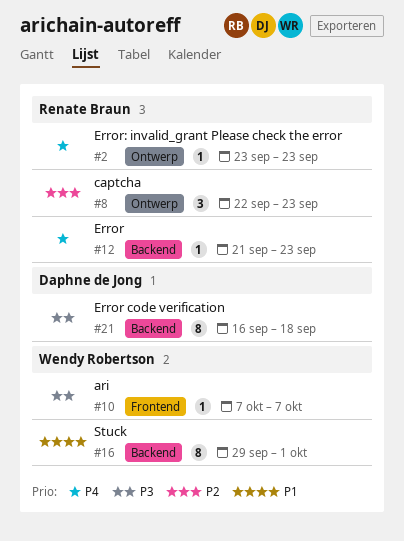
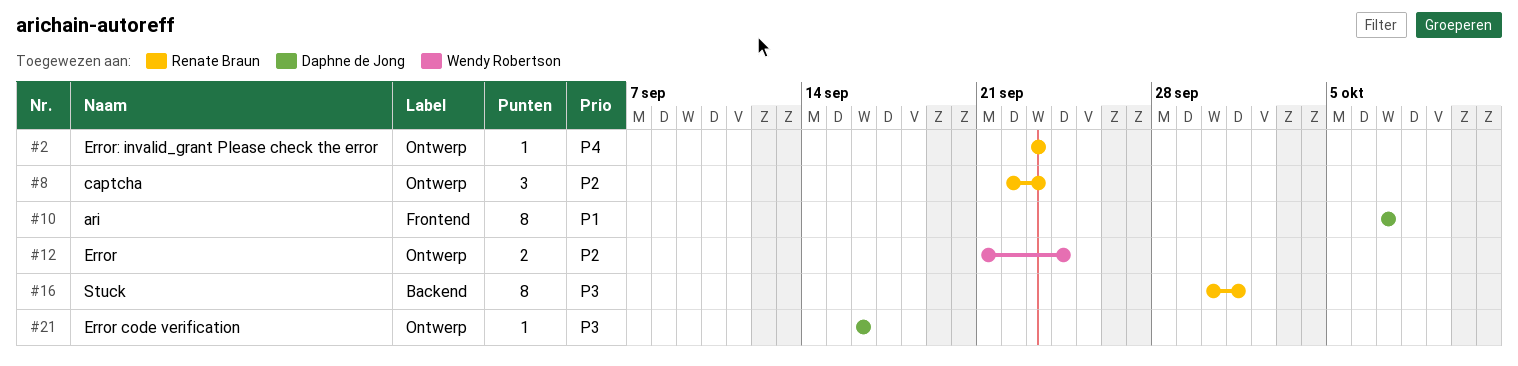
#10, owner: Wendy Robertson -> Daphne de Jong
#10, priority: P3 -> P1
#10, estimate: 1 -> 8
#12, owner: Renate Braun -> Wendy Robertson
#12, priority: P4 -> P2
#12, label: Backend -> Ontwerp
#12, estimate: 1 -> 2
#12, due: Sep 23 -> Sep 24
#16, owner: Wendy Robertson -> Renate Braun
#16, priority: P1 -> P3
#16, start: Sep 29 -> Sep 30
#21, label: Backend -> Ontwerp
#21, estimate: 8 -> 1
#21, due: Sep 18 -> Sep 16

